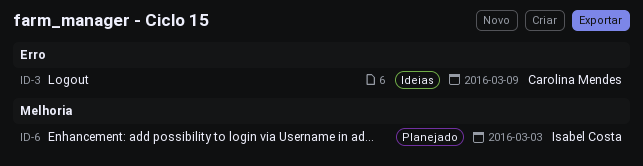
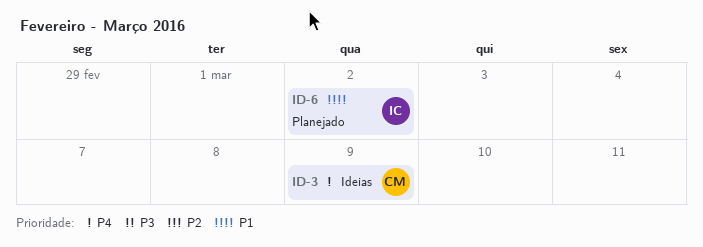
ID-6, due: Mar 3 -> Mar 2

